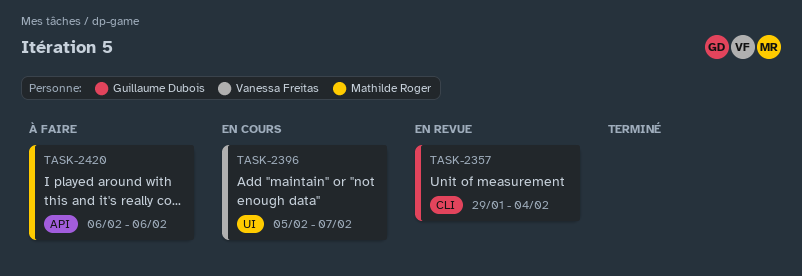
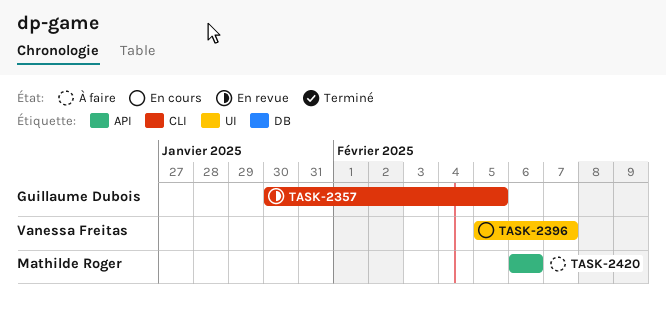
TASK-2357, start: Jan 29 -> Jan 30
TASK-2357, due: Feb 4 -> Feb 5

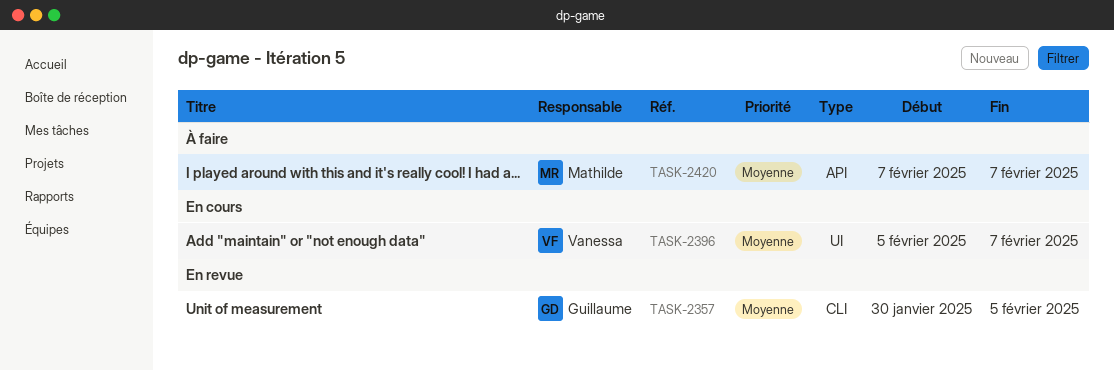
TASK-2420, start: Feb 6 -> Feb 7
TASK-2420, due: Feb 6 -> Feb 7

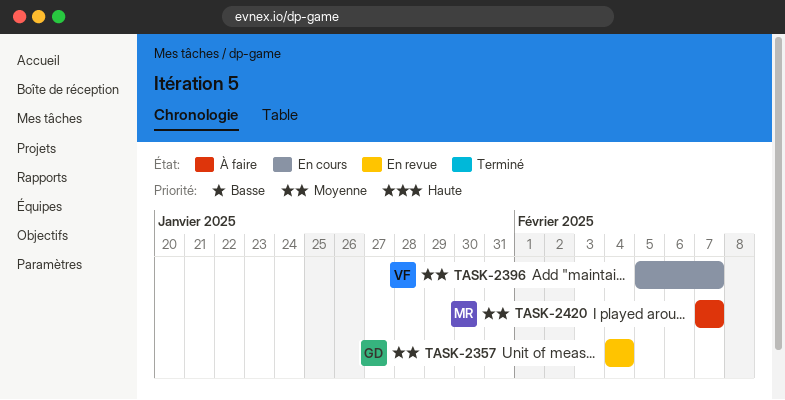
TASK-2357, start: Jan 30 -> Feb 4
TASK-2357, due: Feb 5 -> Feb 4

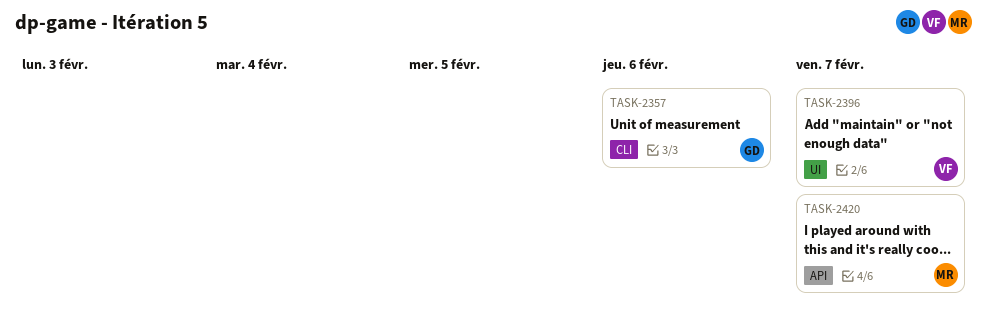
TASK-2357, due: Feb 4 -> Feb 6

